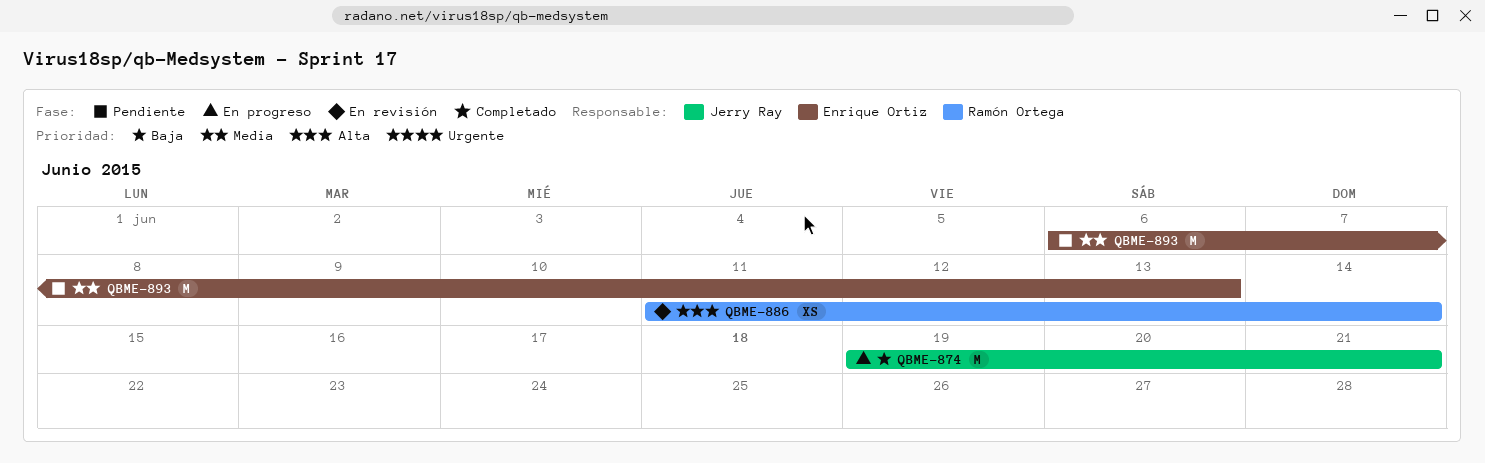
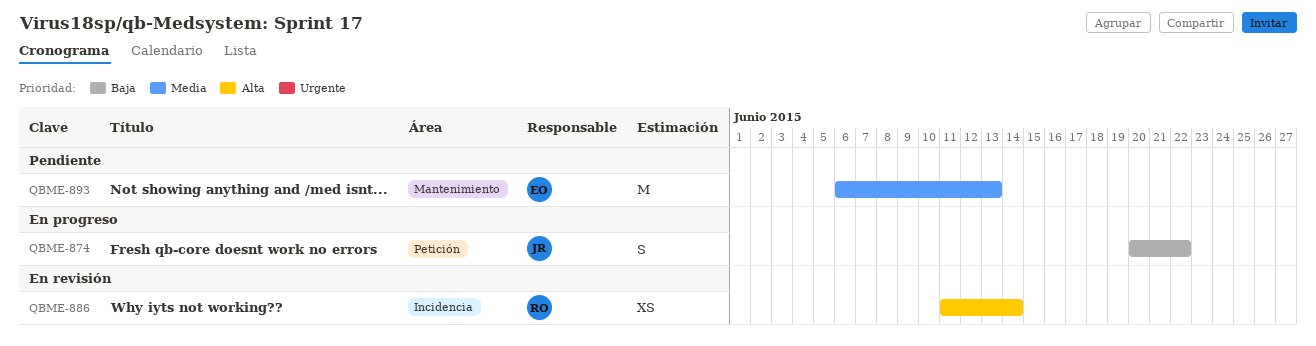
QBME-874, estimate: M -> S
QBME-874, start: Jun 19 -> Jun 20
QBME-874, due: Jun 21 -> Jun 22

